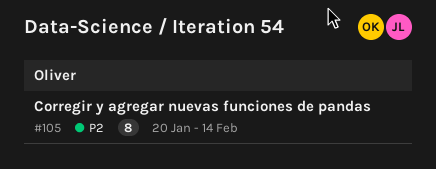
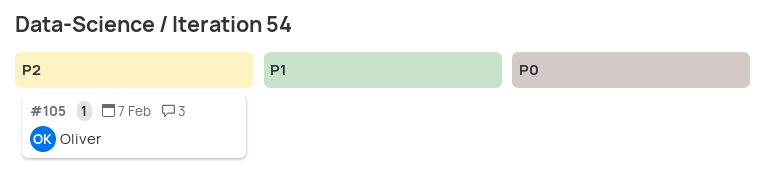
#105, estimate: 8 -> 1
#105, due: Feb 14 -> Feb 7

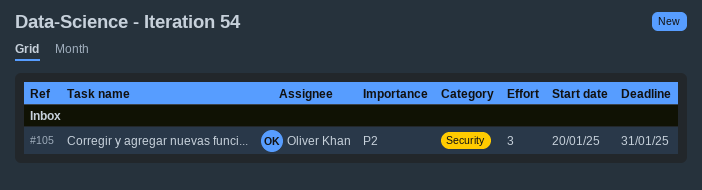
#105, estimate: 1 -> 3
#105, due: Feb 7 -> Jan 31

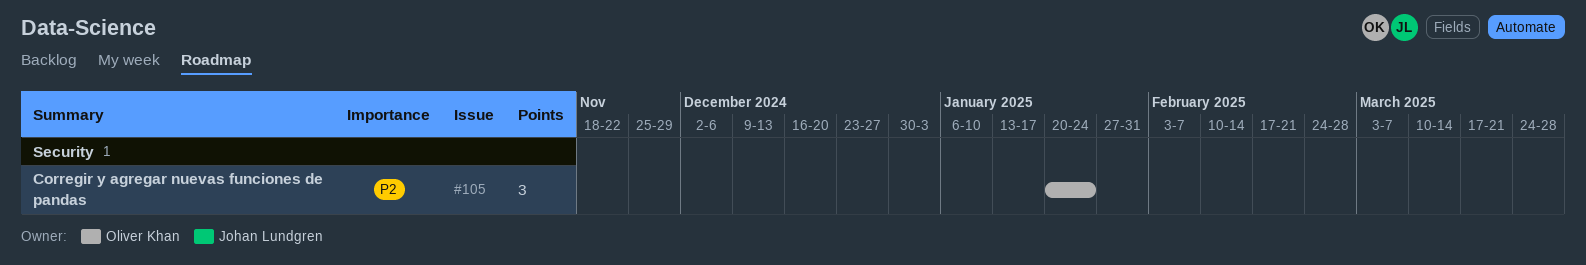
#105, due: Jan 31 -> Jan 24

